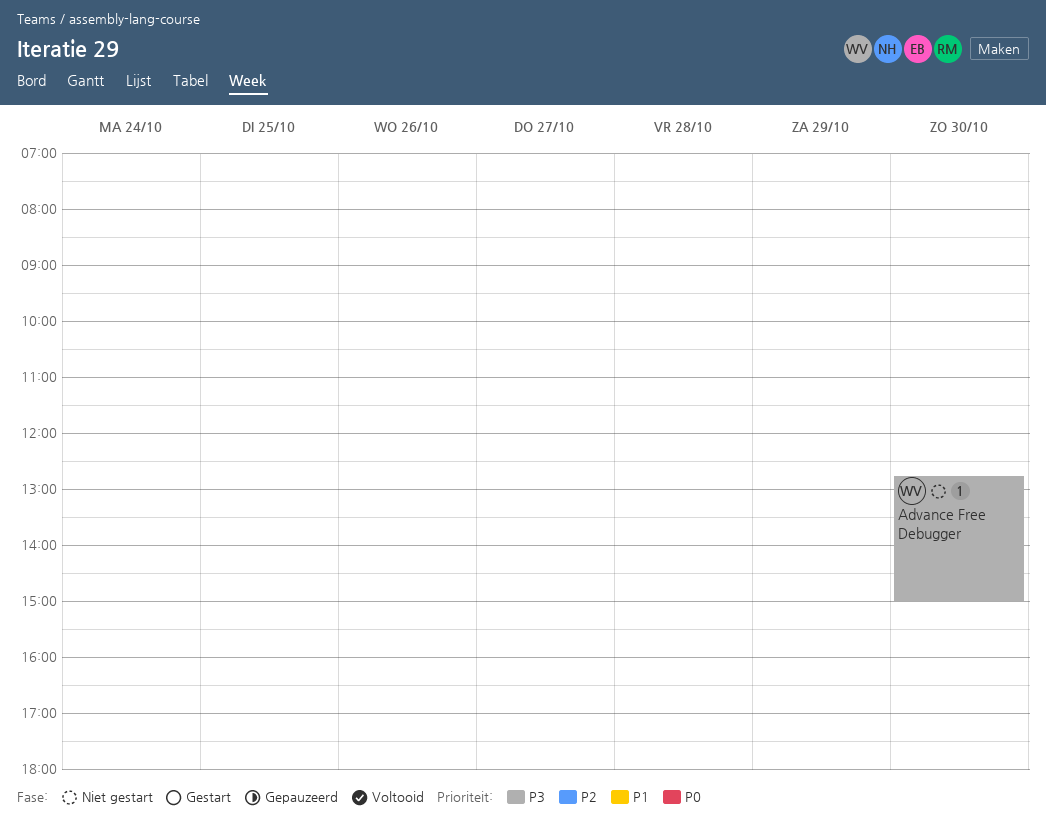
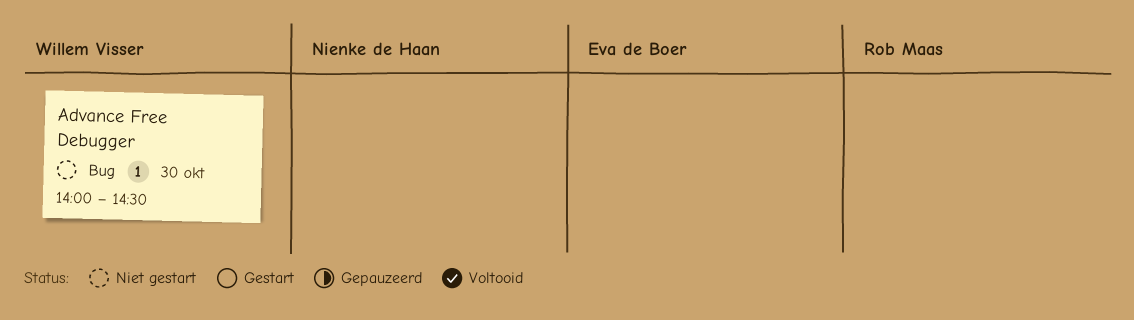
Advance Free Debugger, begins: 12:45 -> 14:00
Advance Free Debugger, ends: 15:00 -> 14:30

